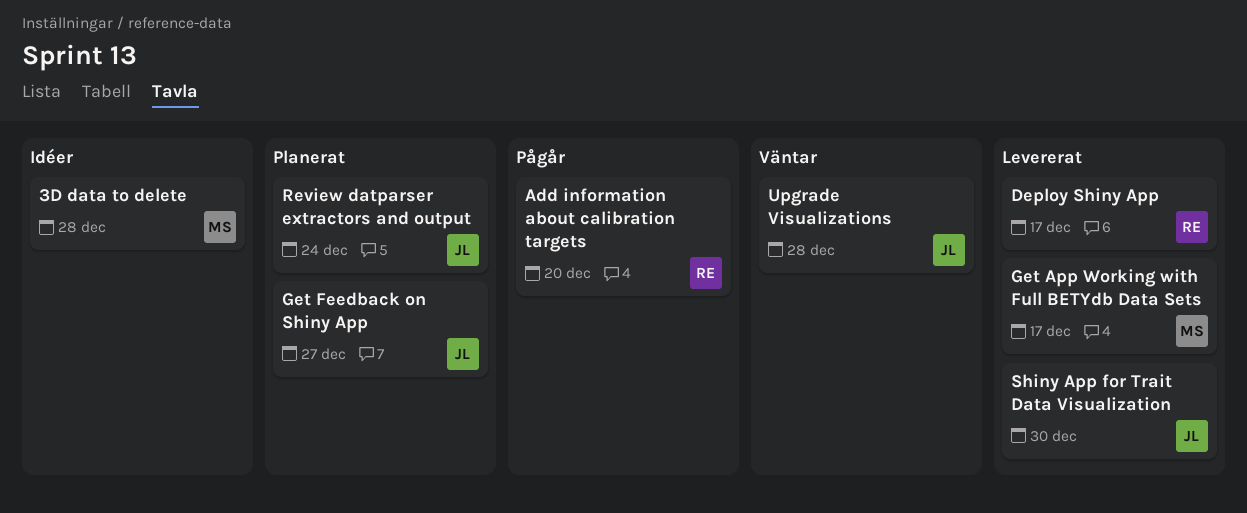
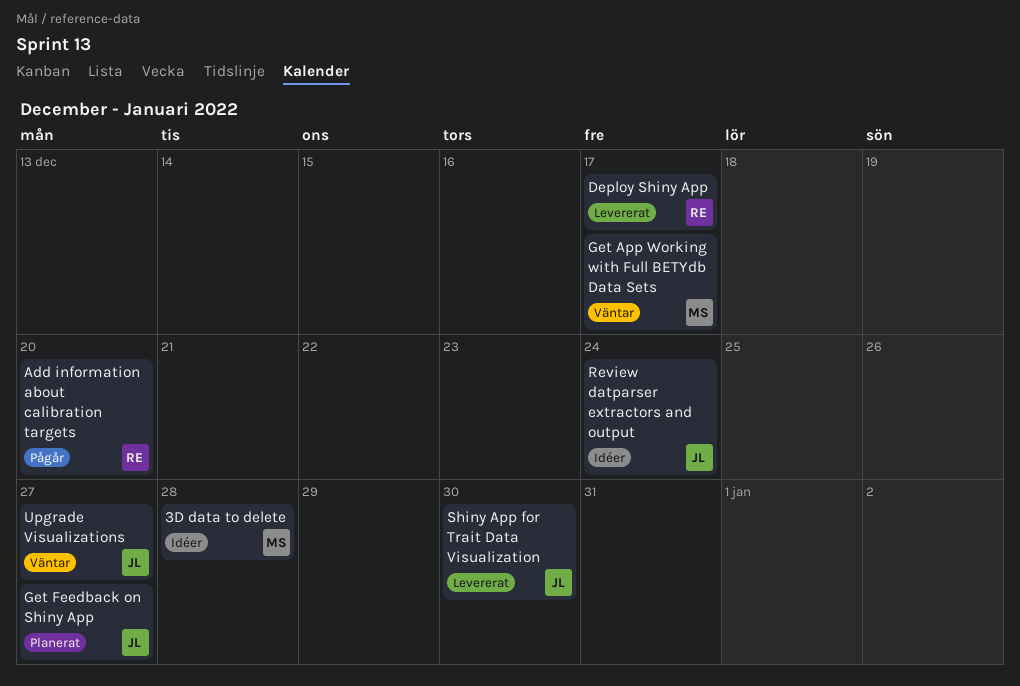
Get App Working with Full BETYdb Data Sets, status: Levererat -> Väntar
Review datparser extractors and output, status: Planerat -> Idéer
Upgrade Visualizations, due: Dec 28 -> Dec 27

